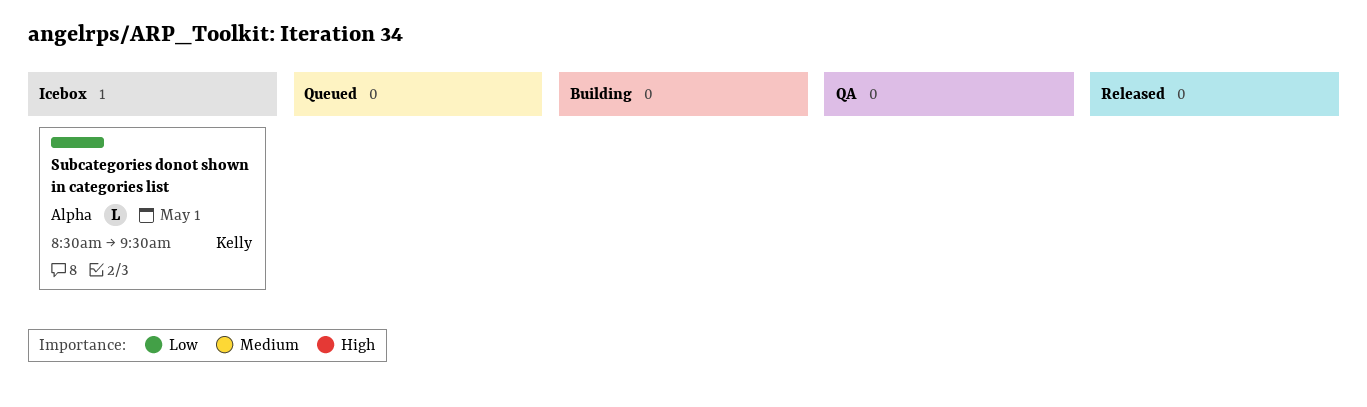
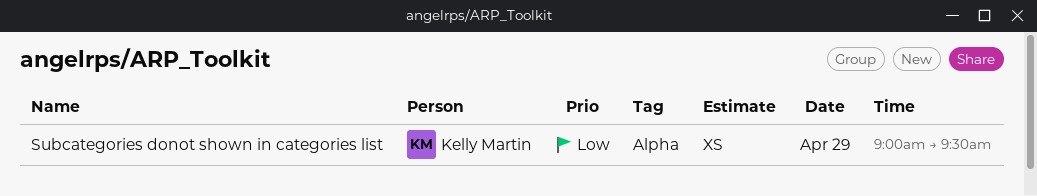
Subcategories donot shown in categories list, estimate: L -> XS
Subcategories donot shown in categories list, day: May 1 -> Apr 29
Subcategories donot shown in categories list, begins: 08:30 -> 09:00

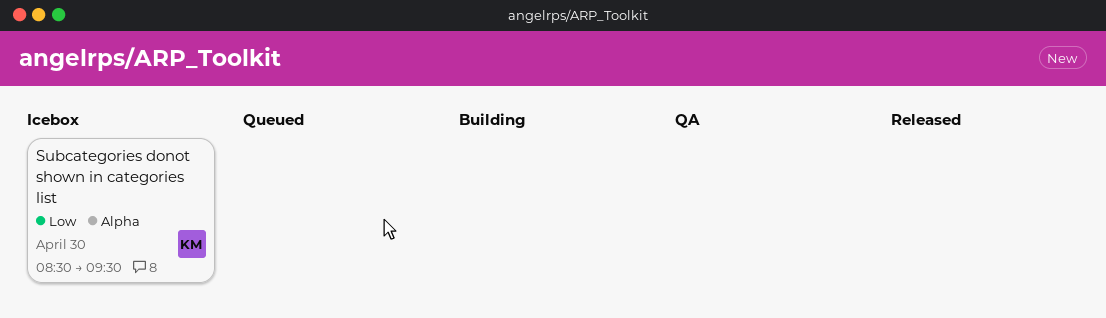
Subcategories donot shown in categories list, day: Apr 29 -> Apr 30
Subcategories donot shown in categories list, begins: 09:00 -> 08:30

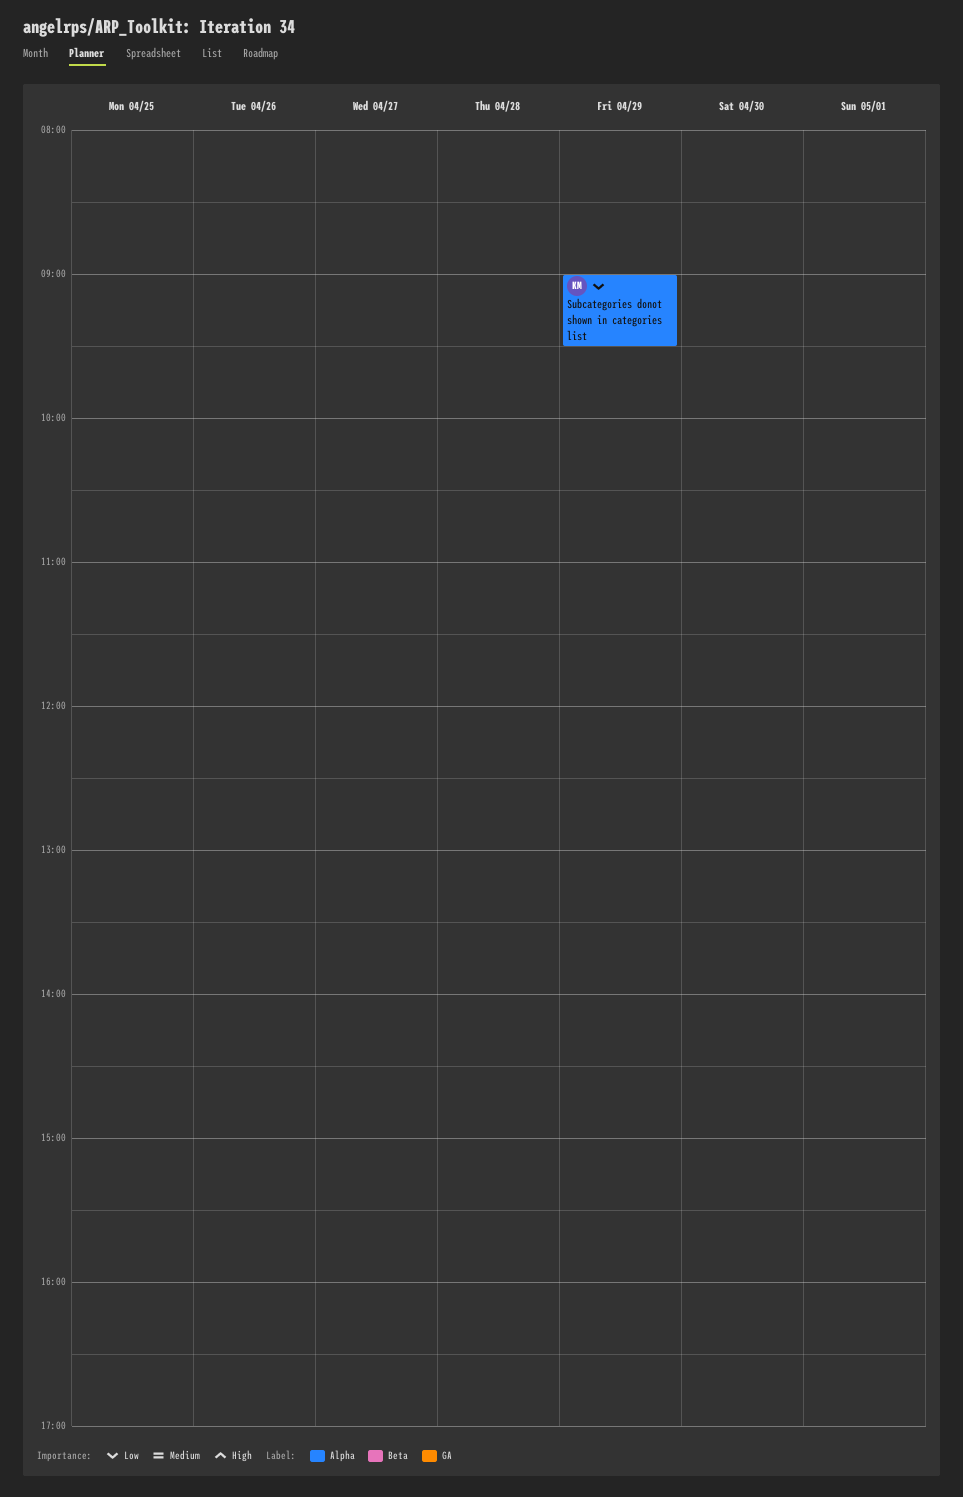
Subcategories donot shown in categories list, day: Apr 30 -> Apr 29
Subcategories donot shown in categories list, begins: 08:30 -> 09:00

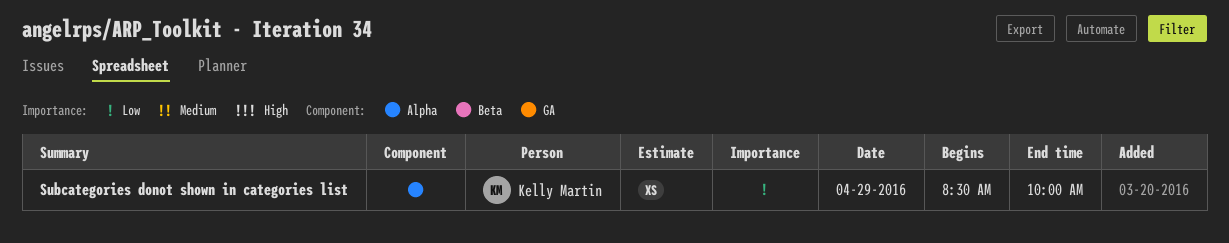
Subcategories donot shown in categories list, begins: 09:00 -> 08:30
Subcategories donot shown in categories list, ends: 09:30 -> 10:00

